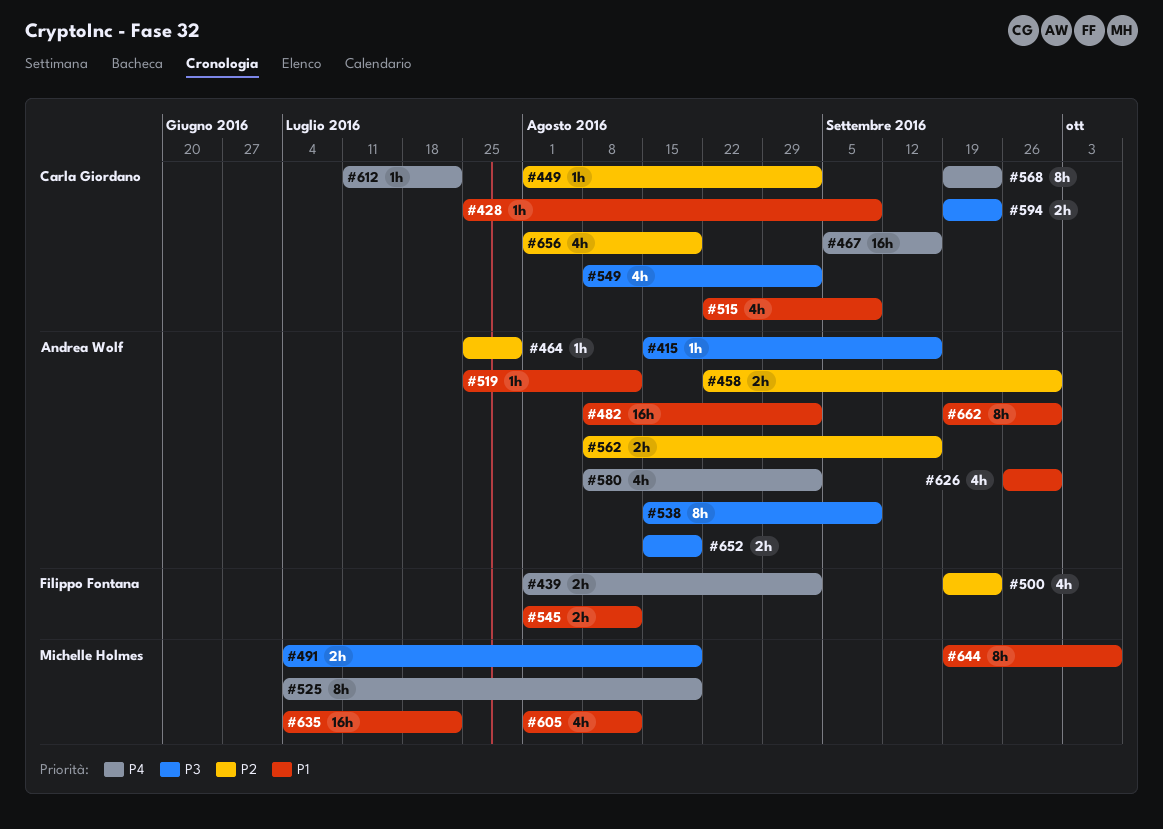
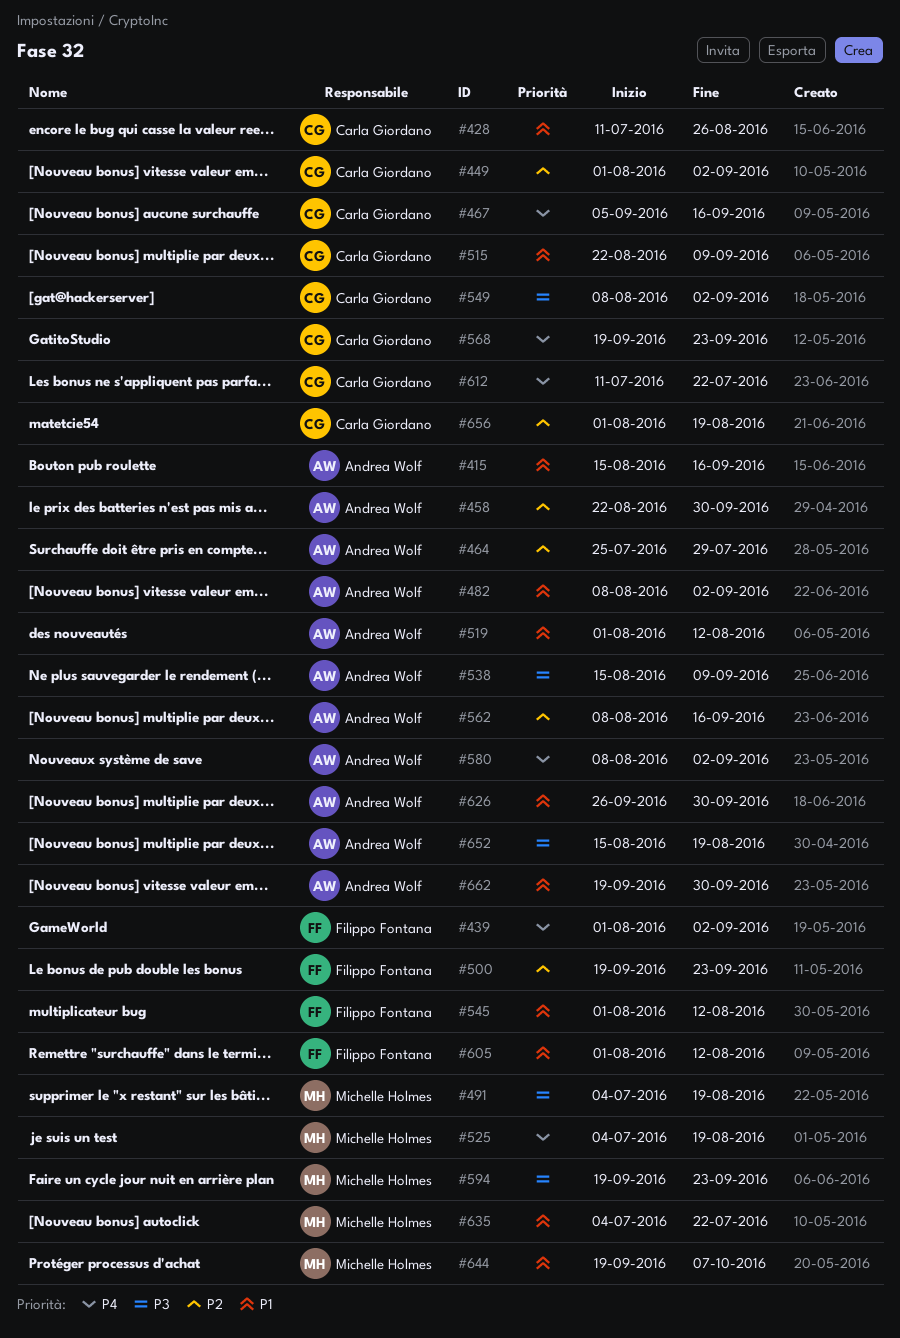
#415, priority: P3 -> P1
#428, start: Jul 25 -> Jul 11
#428, due: Sep 9 -> Aug 26
#519, start: Jul 25 -> Aug 1
#594, owner: Carla Giordano -> Michelle Holmes
#605, owner: Michelle Holmes -> Filippo Fontana

